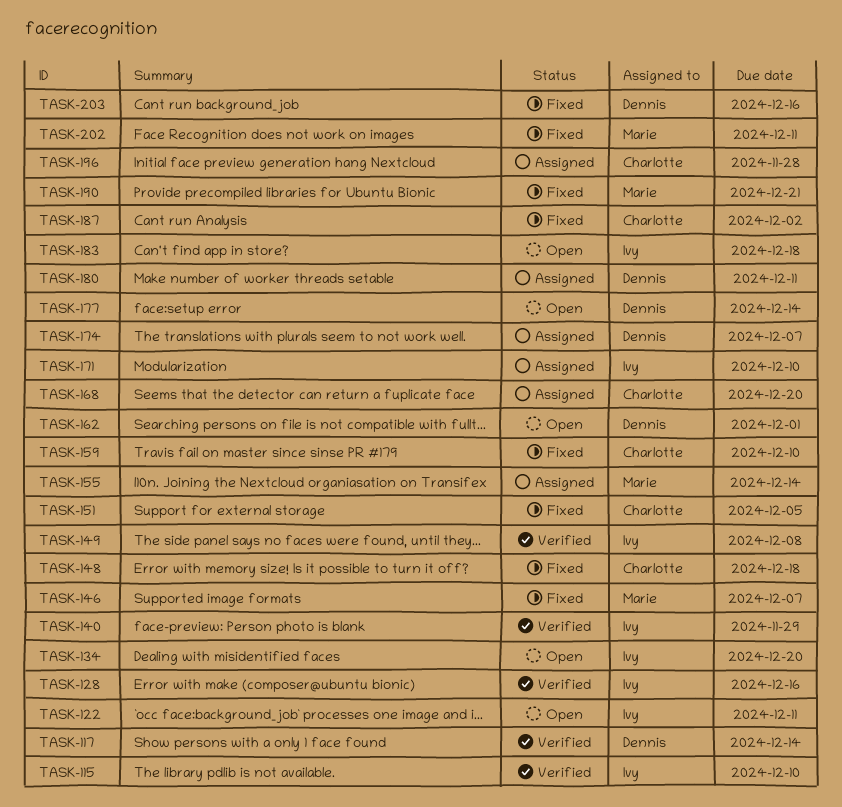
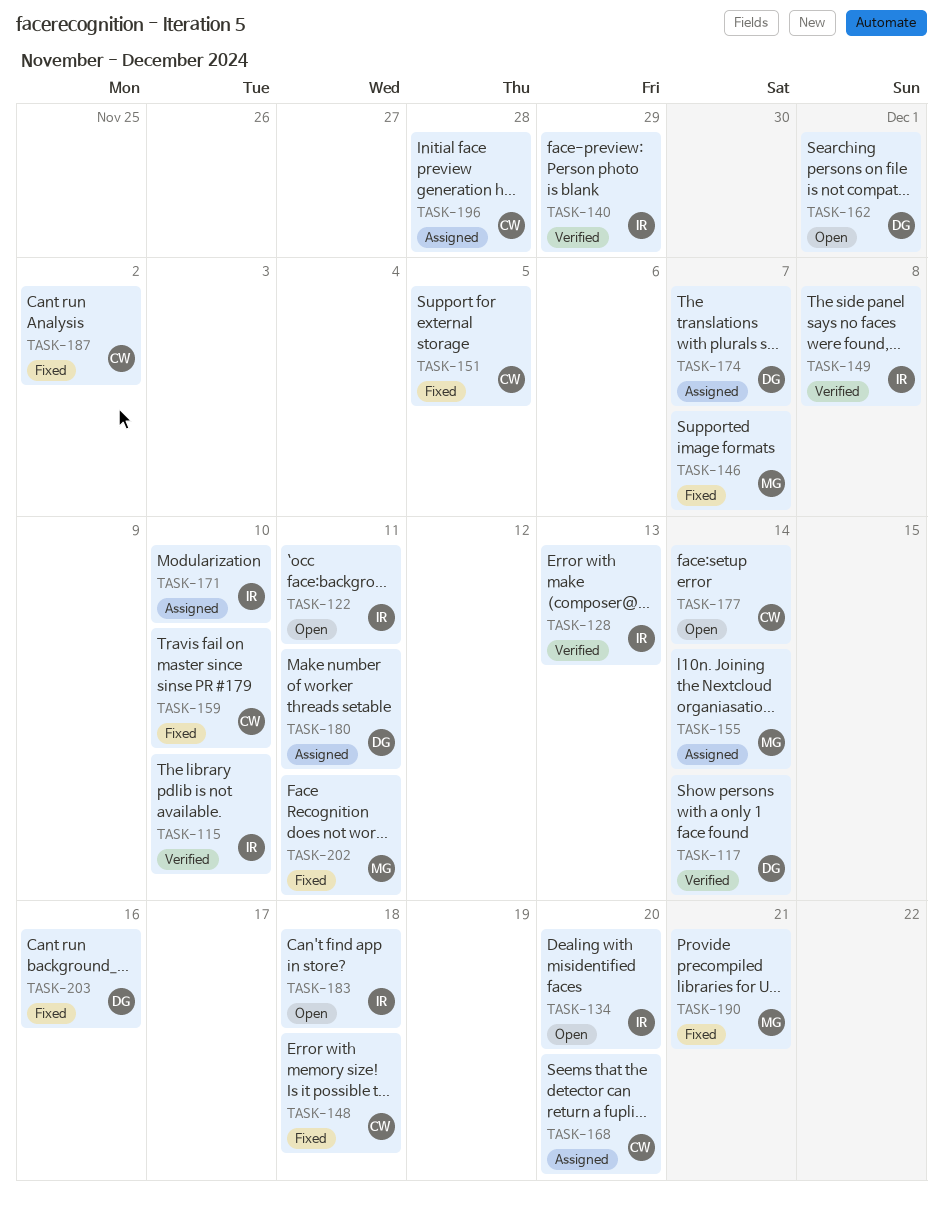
TASK-128, due: Dec 16 -> Dec 13
TASK-177, owner: Dennis -> Charlotte

